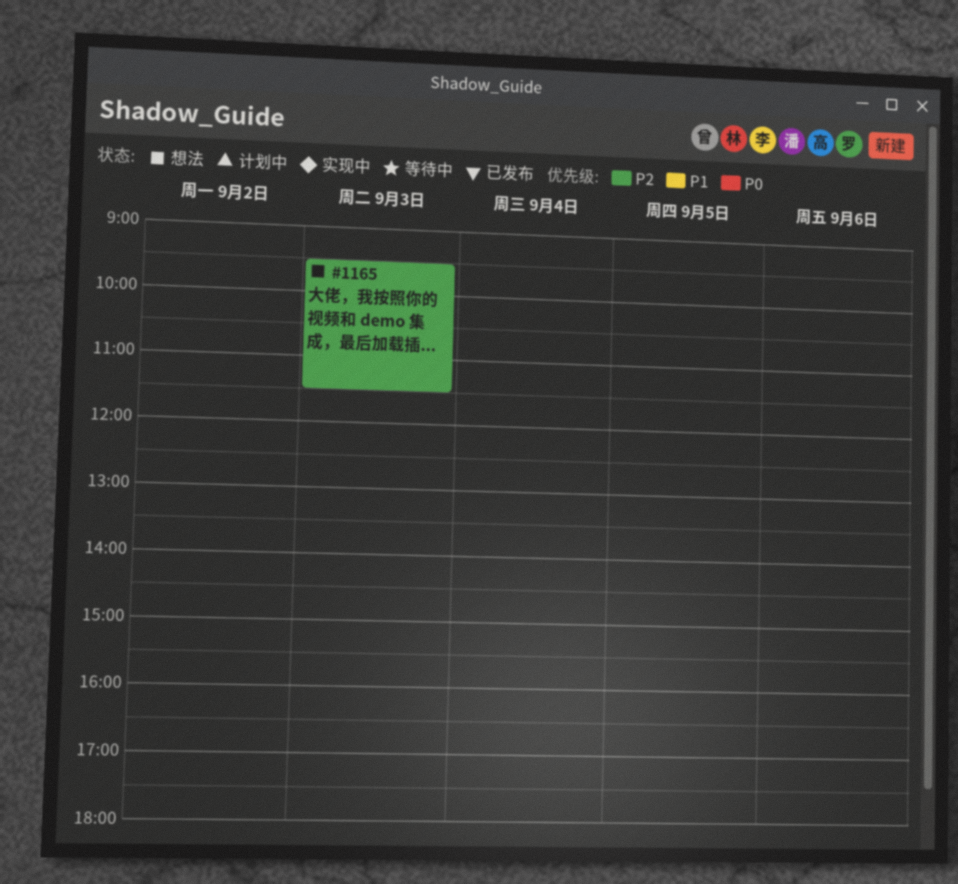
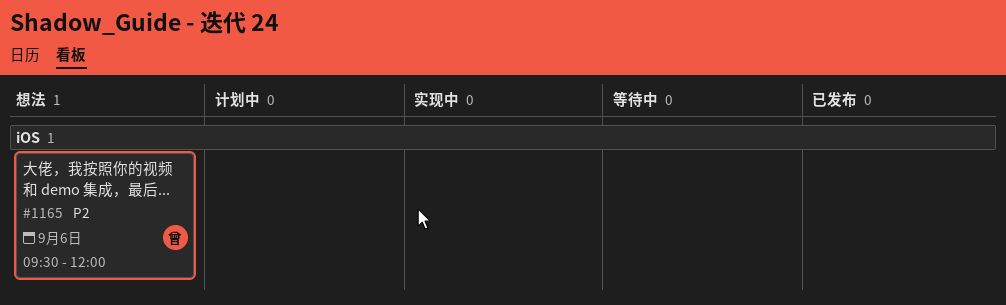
#1165, day: Sep 3 -> Sep 6
#1165, ends: 11:30 -> 12:00

